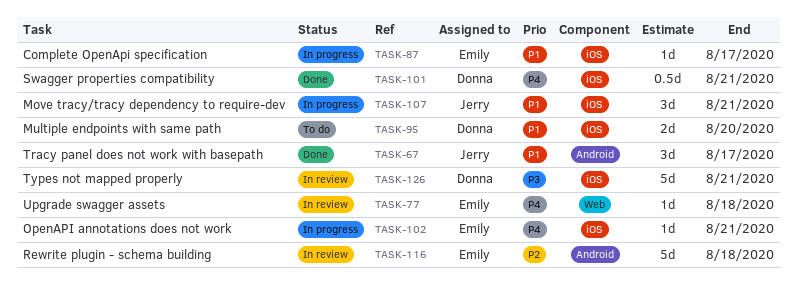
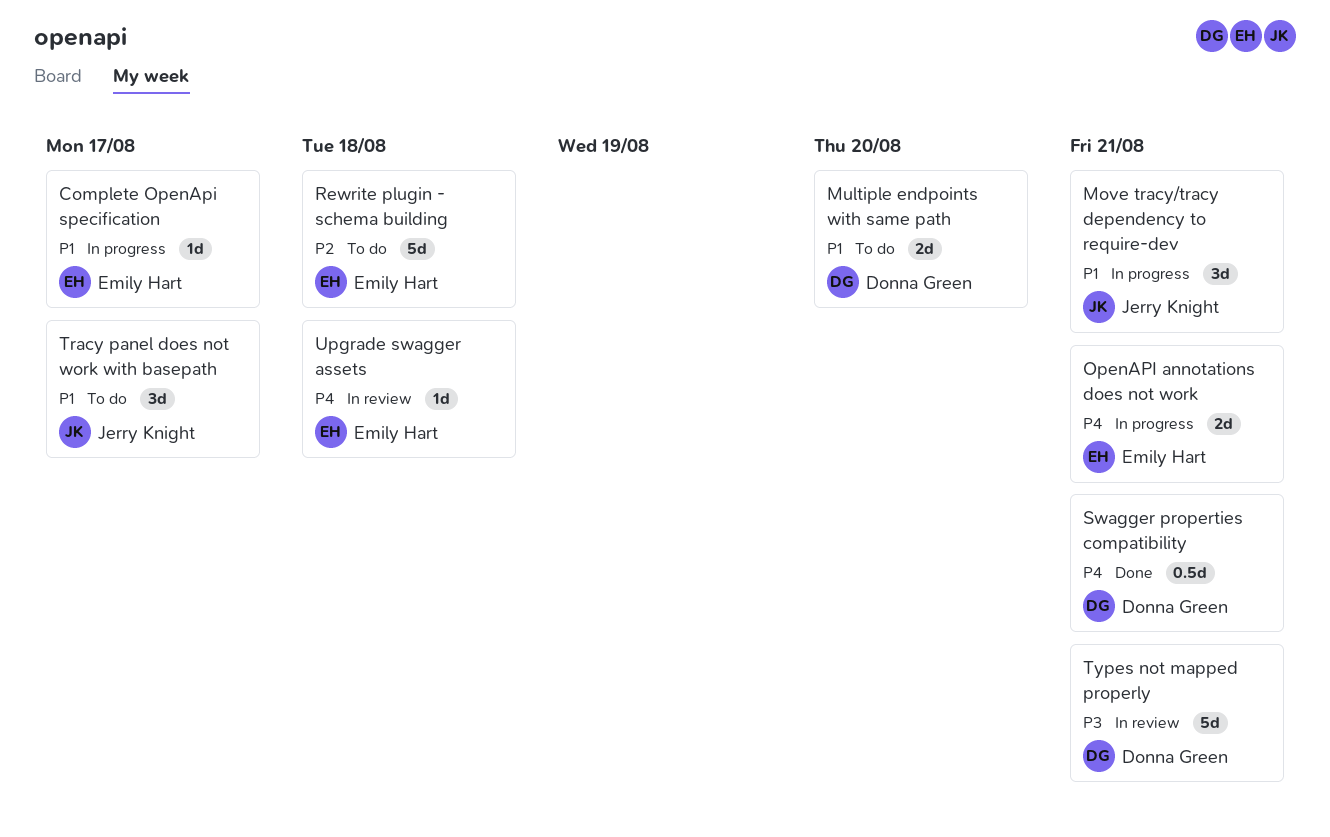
OpenAPI annotations does not work, estimate: 1d -> 2d
Rewrite plugin - schema building, status: In review -> To do
Tracy panel does not work with basepath, status: Done -> To do

